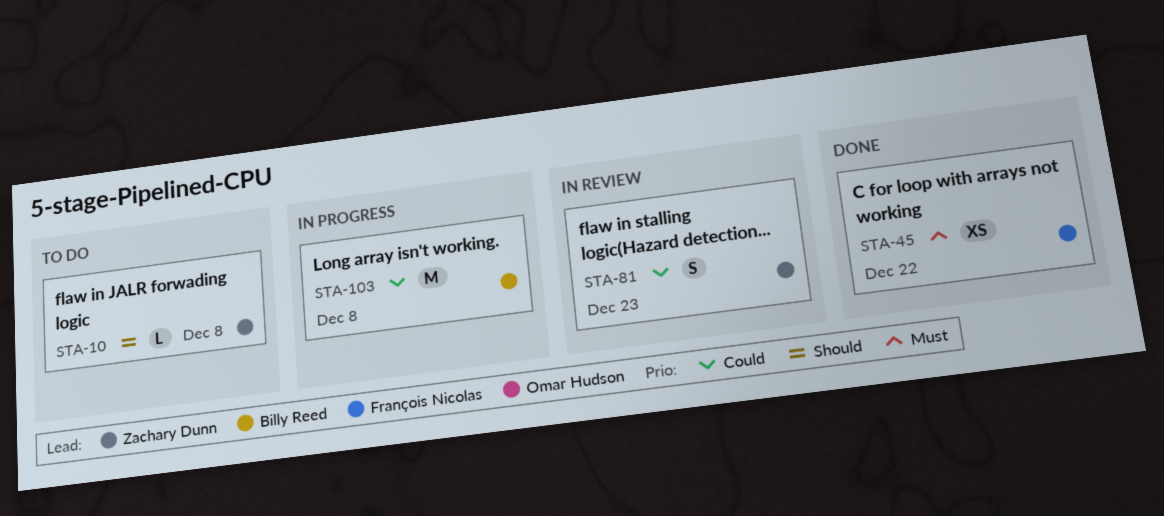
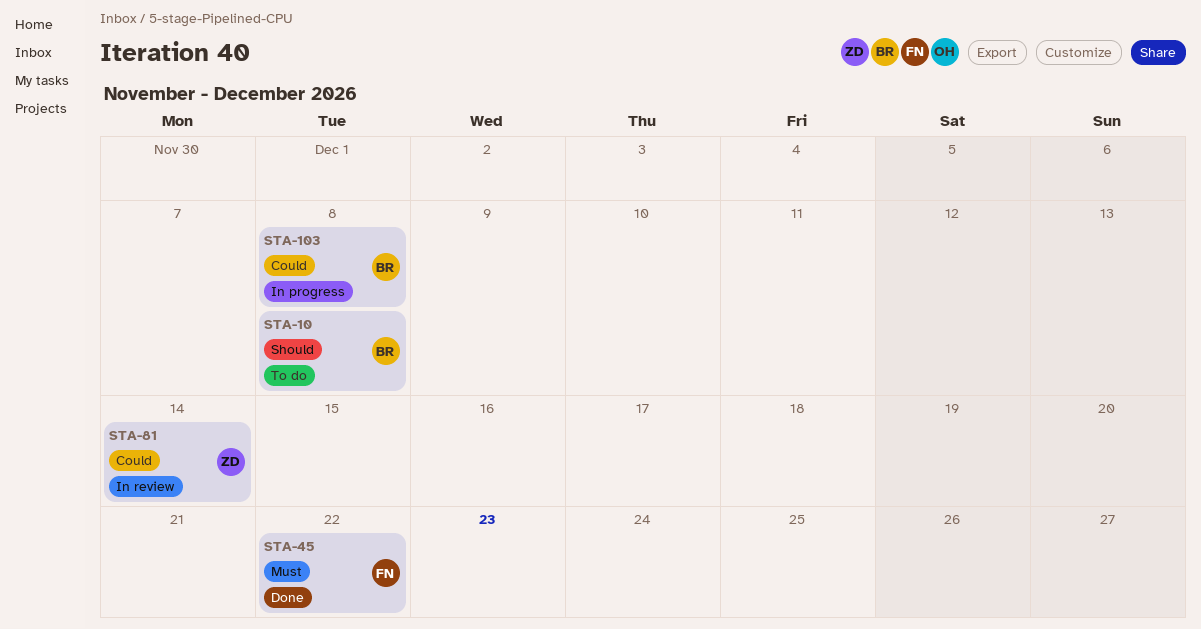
STA-10, owner: Zachary Dunn -> Billy Reed
STA-81, due: Dec 23 -> Dec 14

